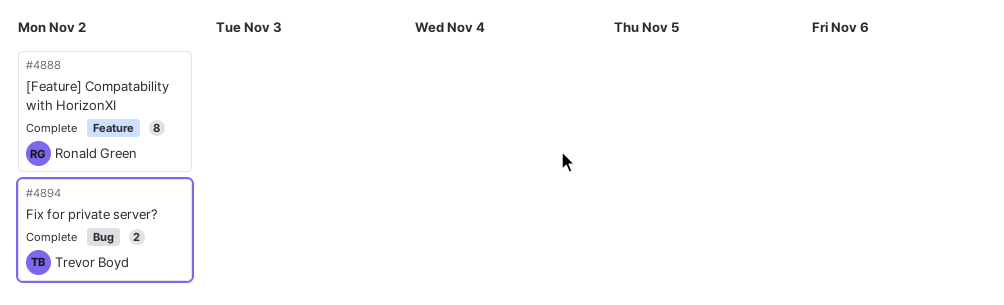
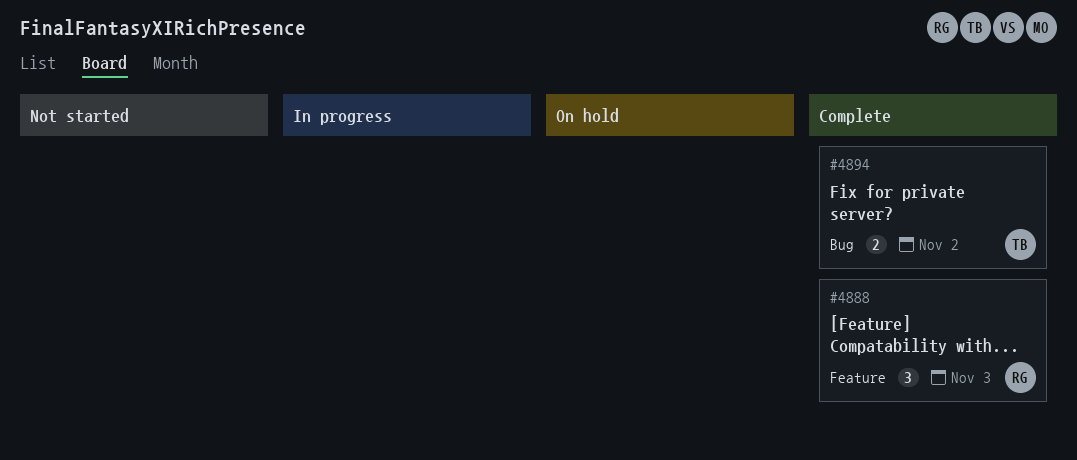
#4888, estimate: 8 -> 3
#4888, due: Nov 2 -> Nov 3

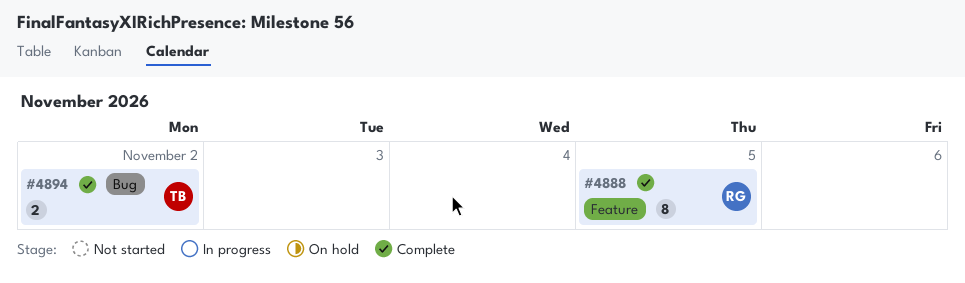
#4888, estimate: 3 -> 8
#4888, due: Nov 3 -> Nov 5

